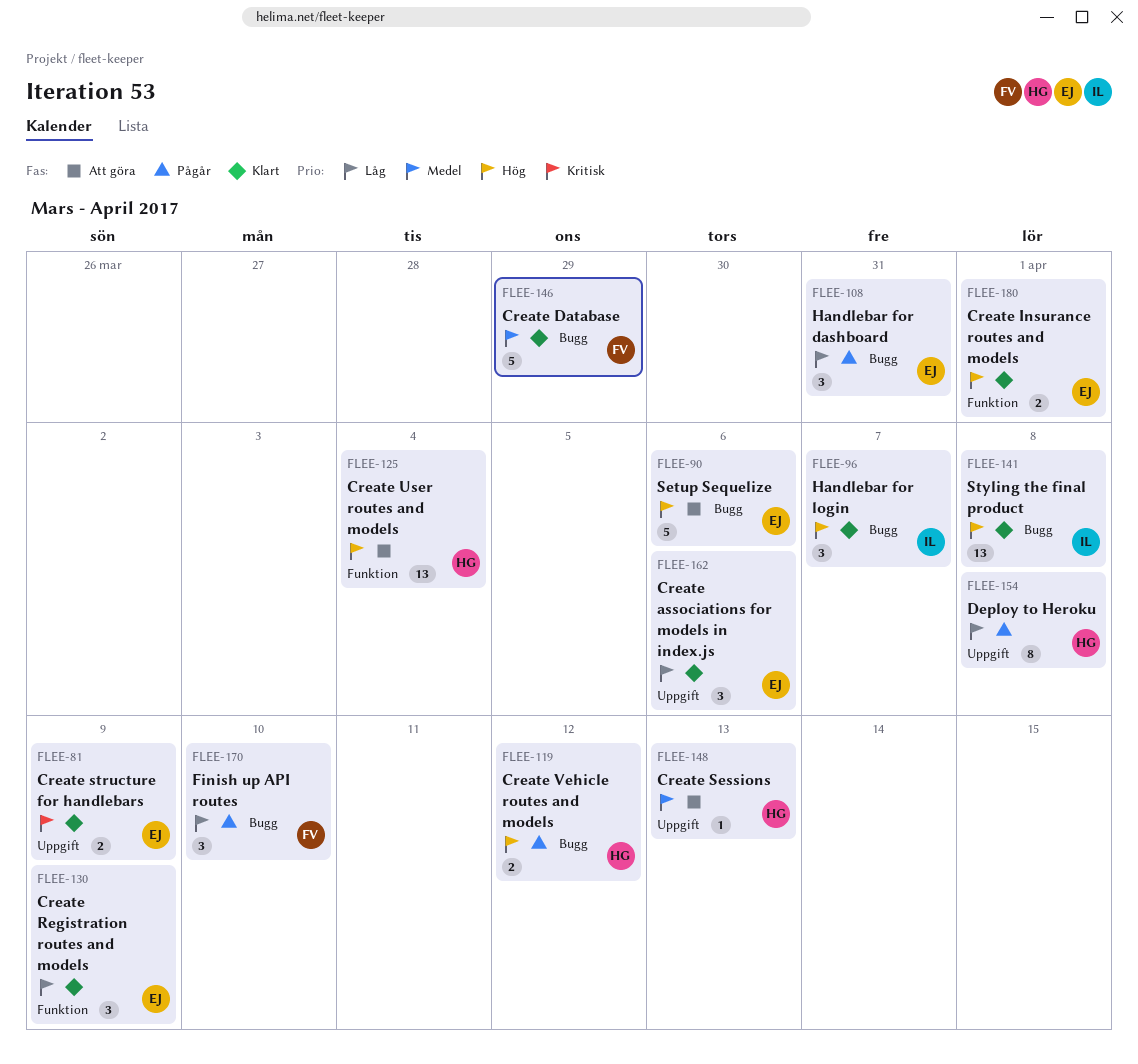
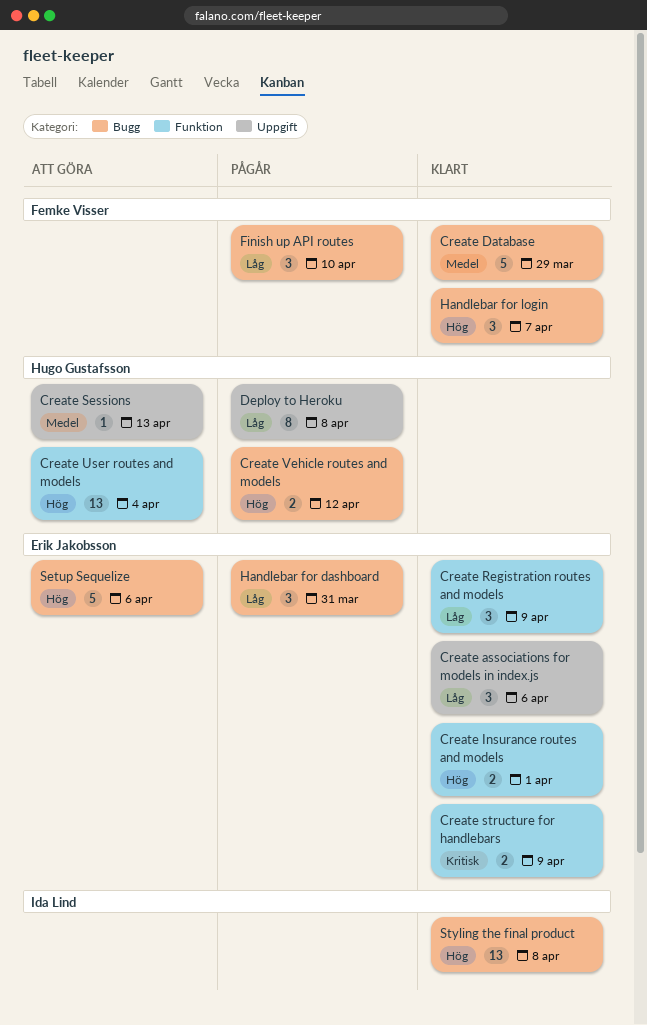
Create structure for handlebars, label: Uppgift -> Funktion
Handlebar for login, owner: Ida Lind -> Femke Visser

